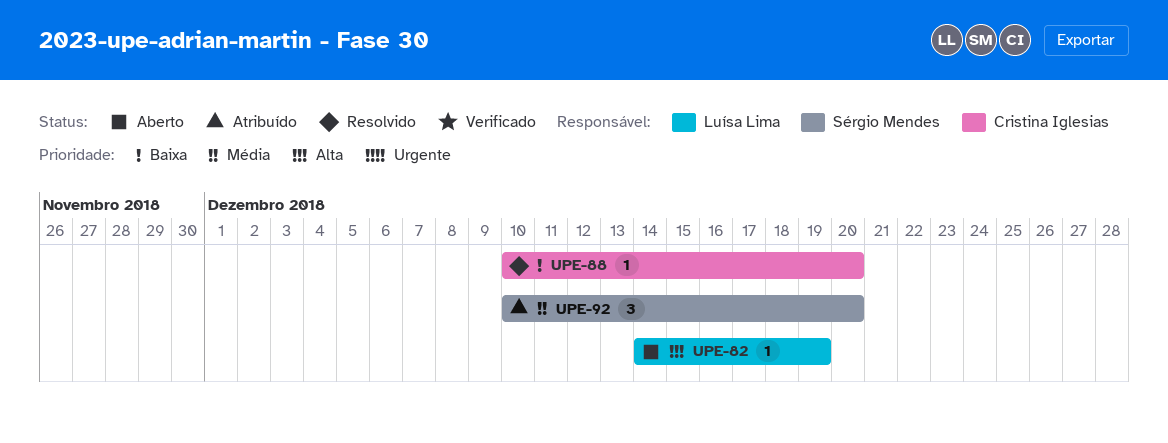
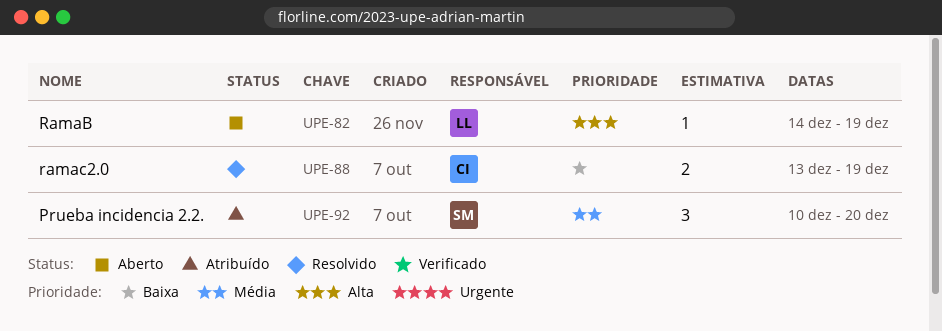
UPE-88, estimate: 1 -> 2
UPE-88, start: Dec 10 -> Dec 13
UPE-88, due: Dec 20 -> Dec 19

